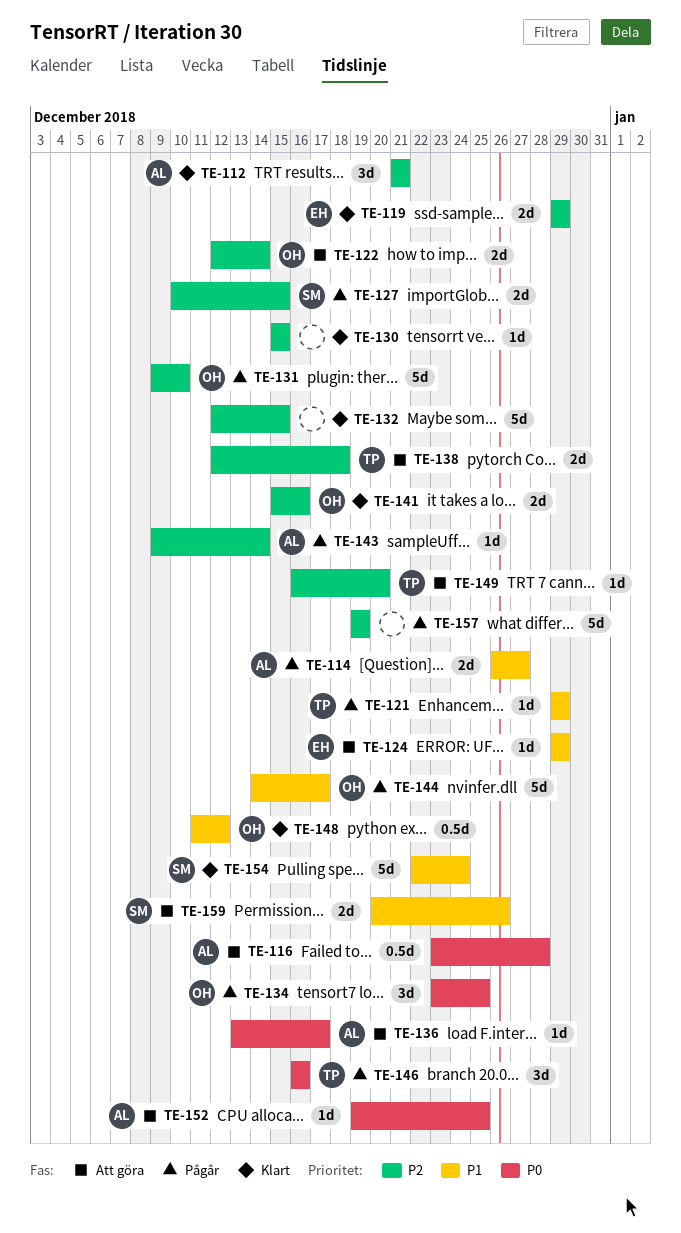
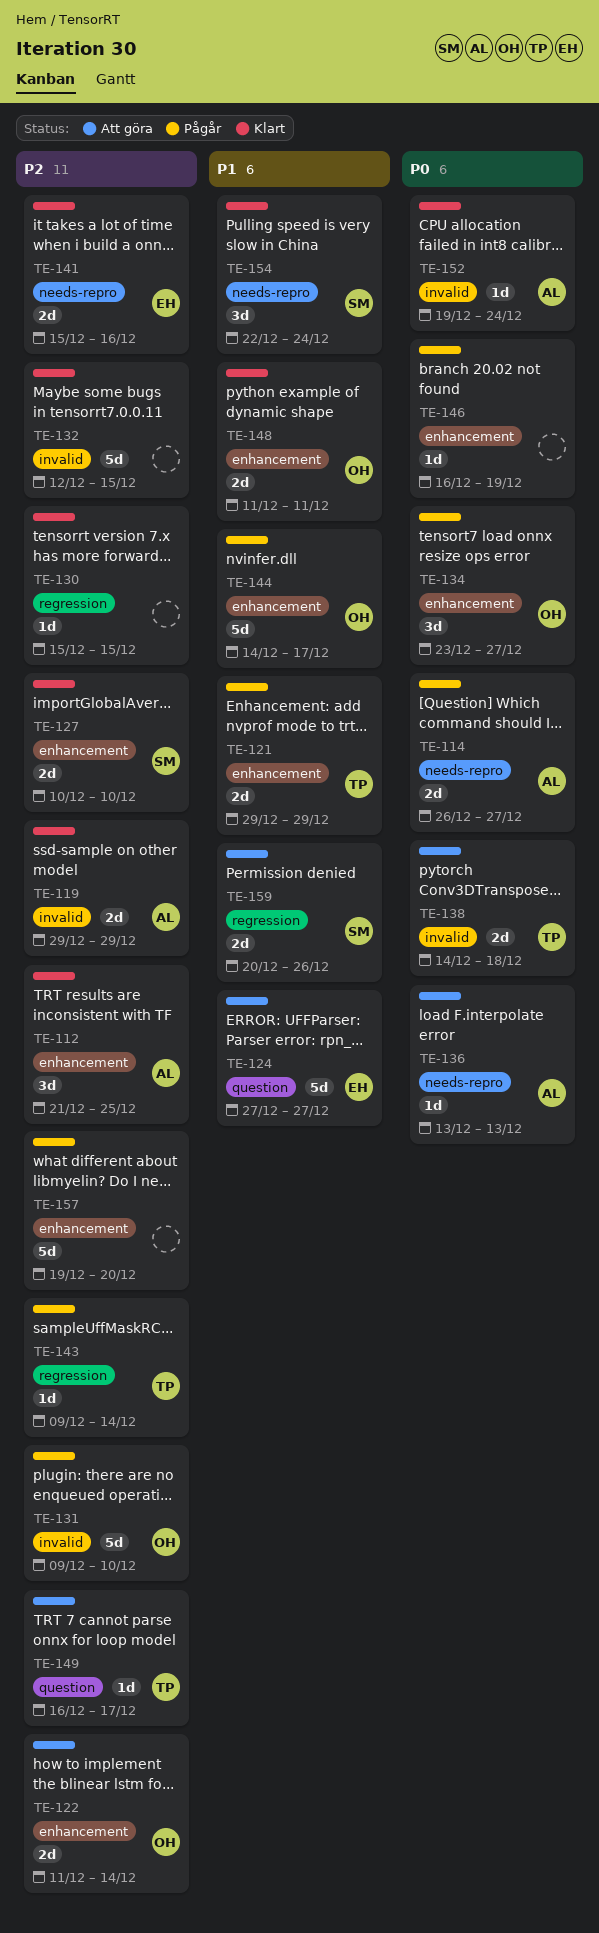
TE-112, due: Dec 21 -> Dec 25
TE-114, priority: P1 -> P0
TE-116: present -> none
TE-119, owner: EH -> AL
TE-121, estimate: 1d -> 2d
TE-122, start: Dec 12 -> Dec 11
TE-124, estimate: 1d -> 5d
TE-124, start: Dec 29 -> Dec 27
TE-124, due: Dec 29 -> Dec 27
TE-127, status: Pågår -> Klart
TE-127, due: Dec 15 -> Dec 10
TE-134, due: Dec 25 -> Dec 27
TE-136, due: Dec 17 -> Dec 13
TE-138, priority: P2 -> P0
TE-138, start: Dec 12 -> Dec 14
TE-141, owner: OH -> EH
TE-143, owner: AL -> TP
TE-146, owner: TP -> none
TE-146, estimate: 3d -> 1d
TE-146, due: Dec 16 -> Dec 19
TE-148, estimate: 0.5d -> 2d
TE-148, due: Dec 12 -> Dec 11
TE-149, due: Dec 20 -> Dec 17
TE-152, status: Att göra -> Klart
TE-152, due: Dec 25 -> Dec 24
TE-154, estimate: 5d -> 3d
TE-157, due: Dec 19 -> Dec 20

